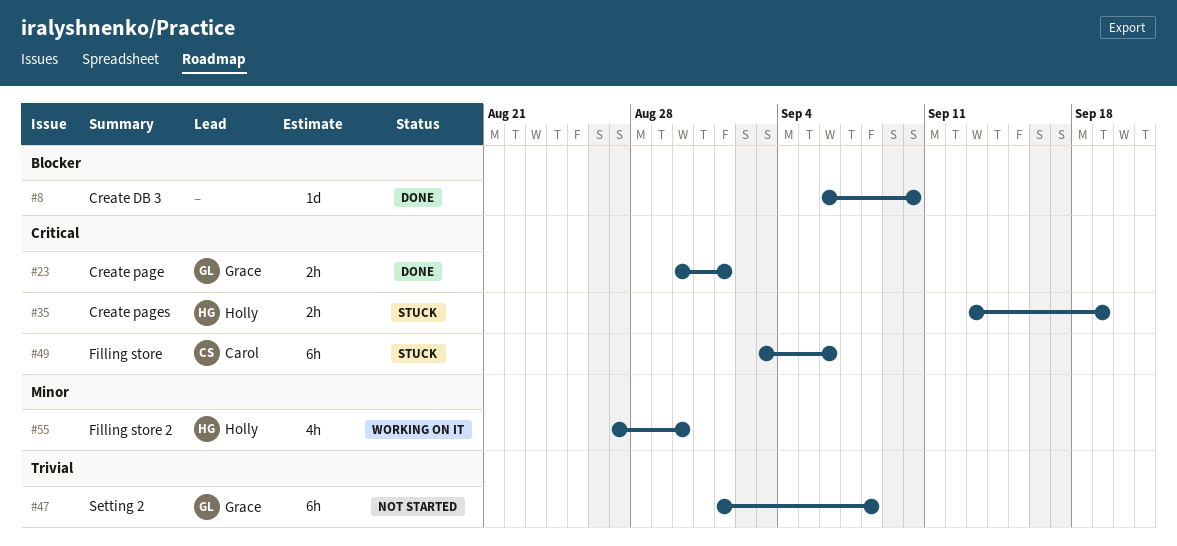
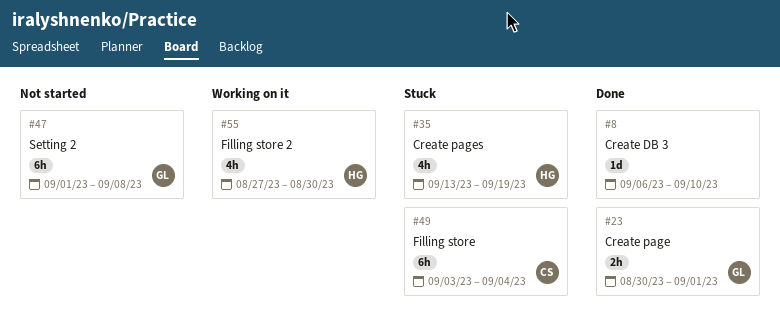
#35, estimate: 2h -> 4h
#49, due: Sep 6 -> Sep 4

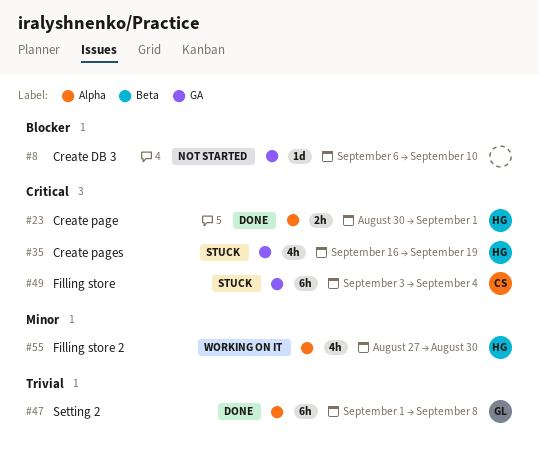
#8, status: Done -> Not started
#23, owner: GL -> HG
#35, start: Sep 13 -> Sep 16
#47, status: Not started -> Done

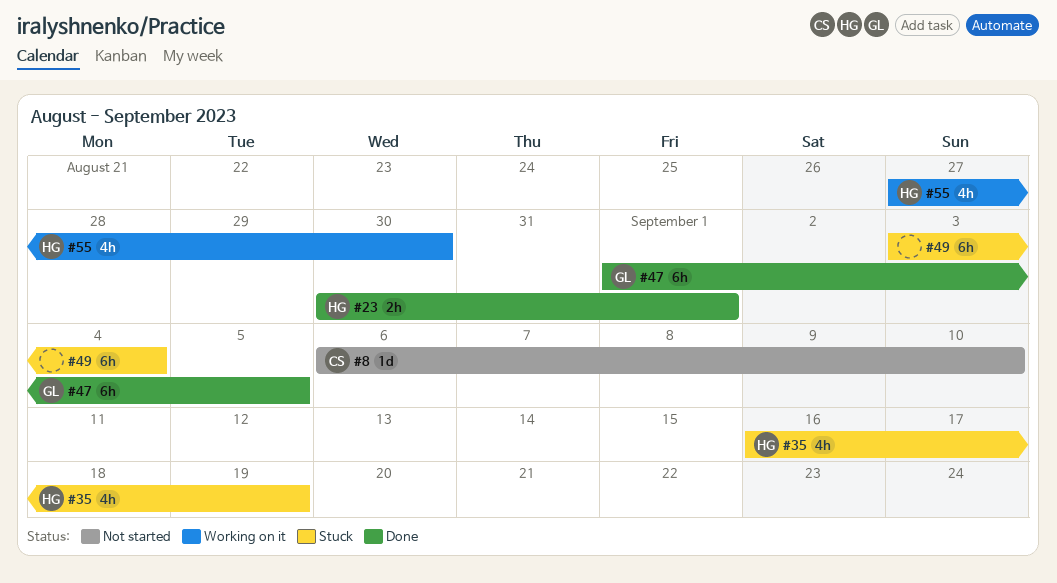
#8, owner: none -> CS
#47, due: Sep 8 -> Sep 5
#49, owner: CS -> none

